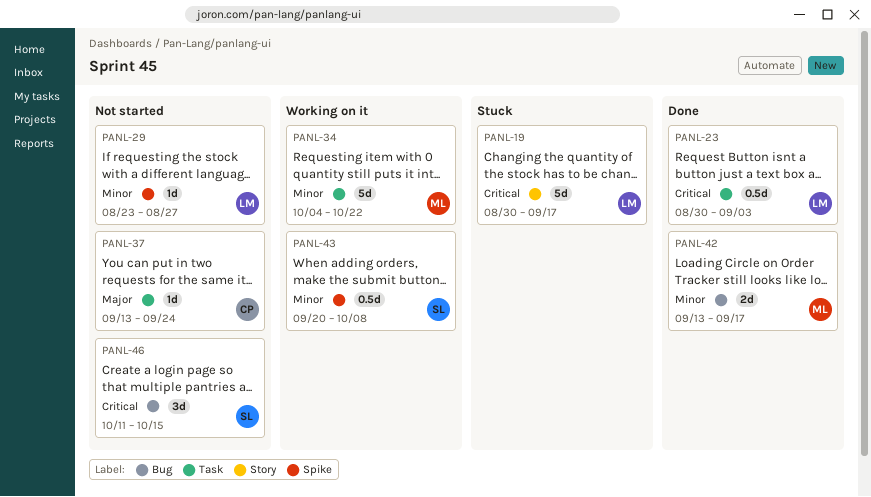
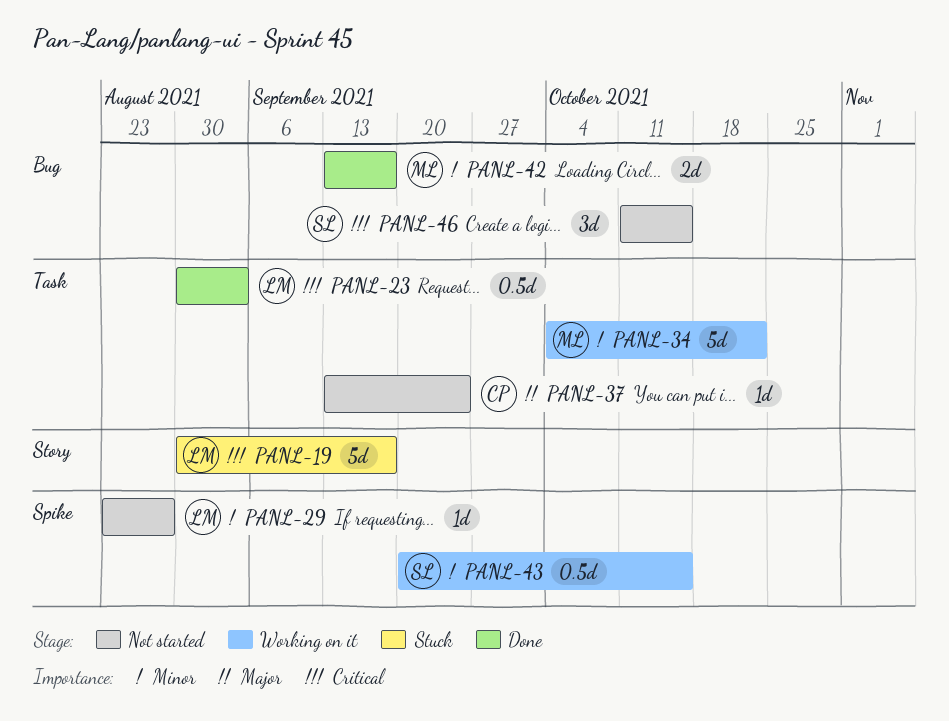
PANL-43, due: Oct 8 -> Oct 15

